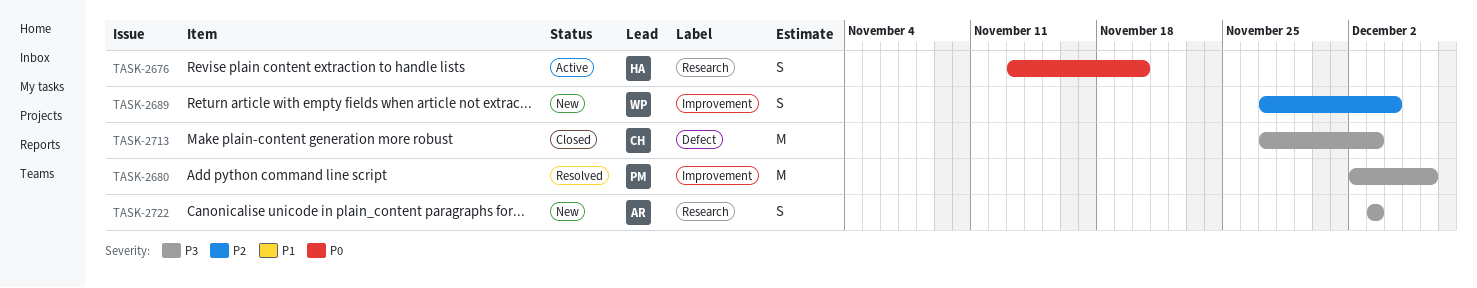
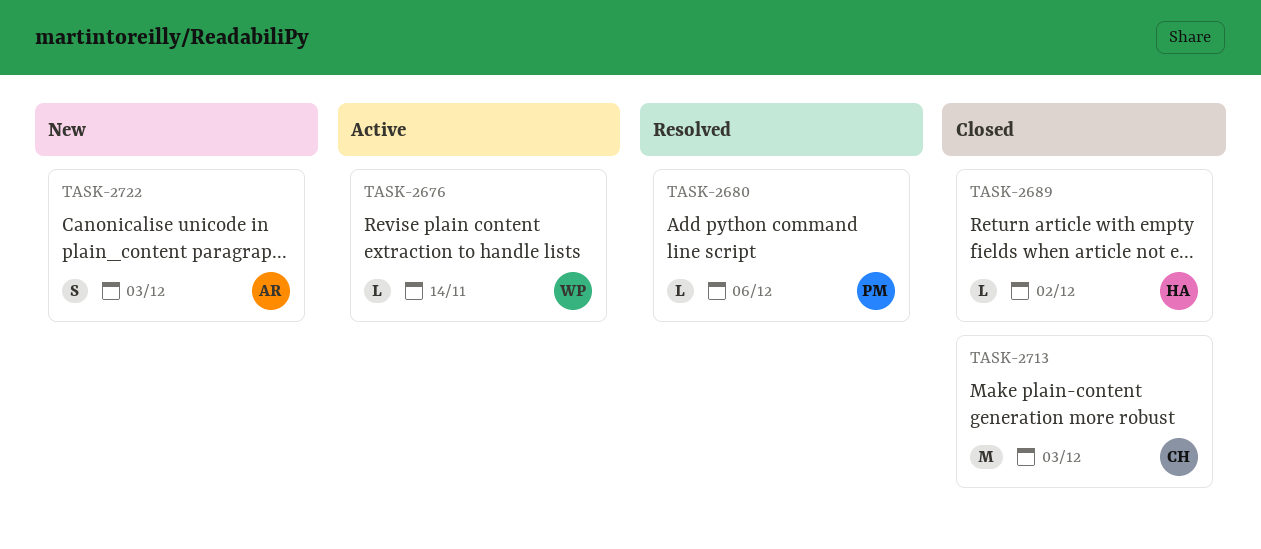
TASK-2676, owner: HA -> WP
TASK-2676, estimate: S -> L
TASK-2676, due: Nov 20 -> Nov 14
TASK-2680, estimate: M -> L
TASK-2689, status: New -> Closed
TASK-2689, owner: WP -> HA
TASK-2689, estimate: S -> L
TASK-2689, due: Dec 4 -> Dec 2

